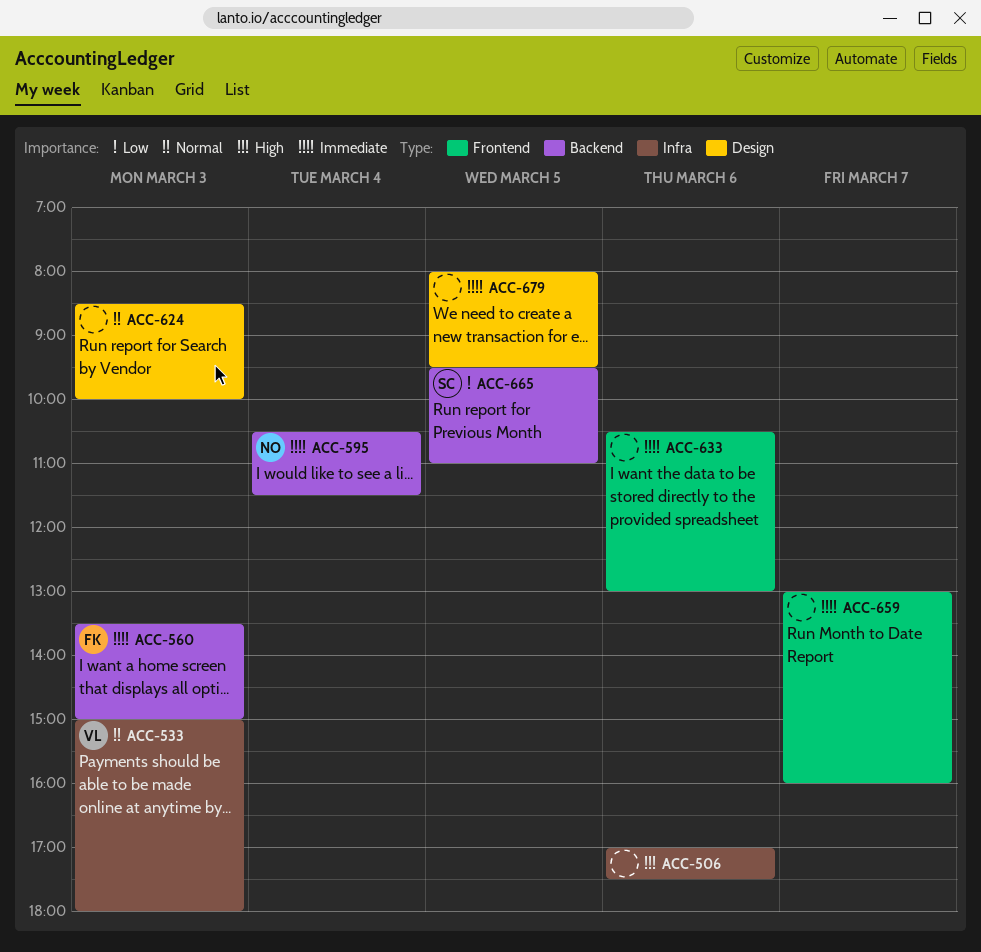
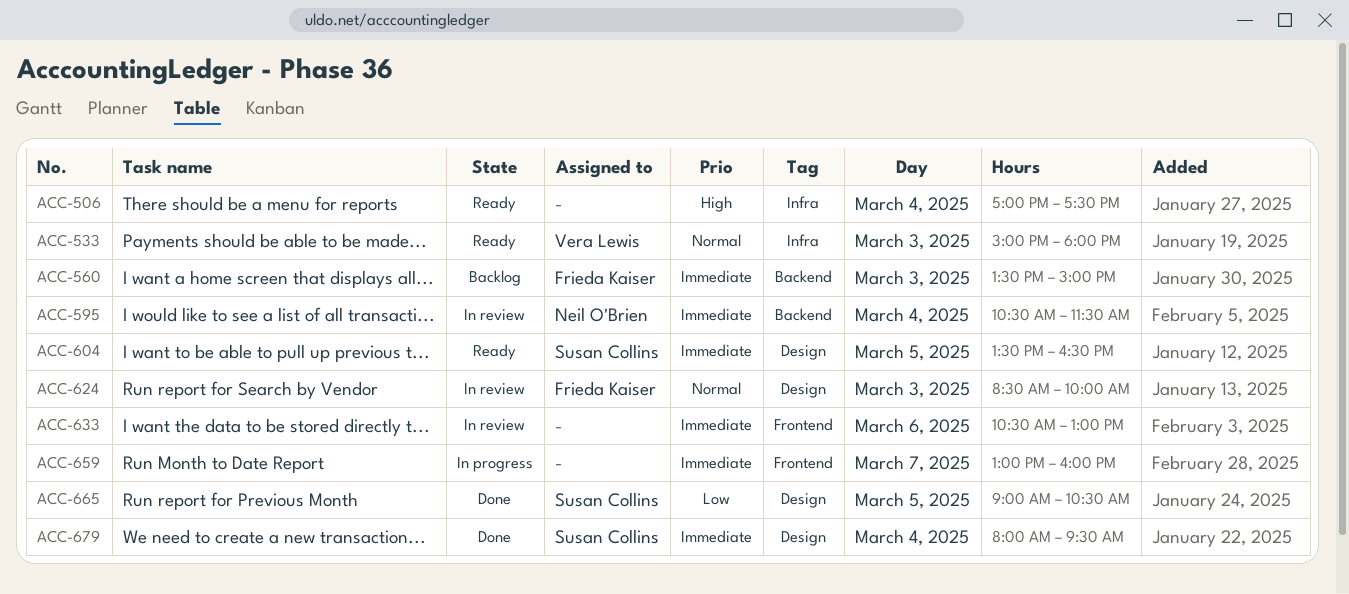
ACC-506, day: Mar 6 -> Mar 4
ACC-604: none -> present
ACC-624, owner: none -> Frieda Kaiser
ACC-665, label: Backend -> Design
ACC-665, begins: 09:30 -> 09:00
ACC-665, ends: 11:00 -> 10:30
ACC-679, owner: none -> Susan Collins
ACC-679, day: Mar 5 -> Mar 4

